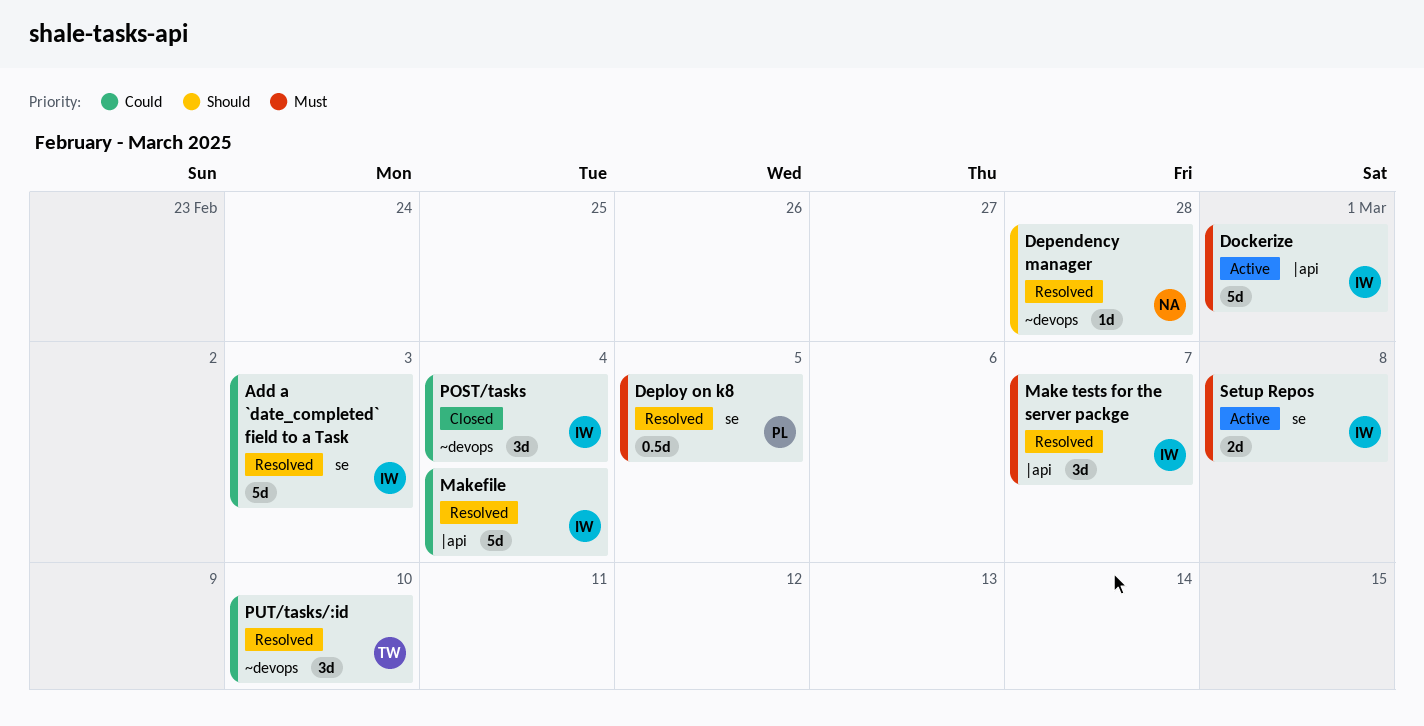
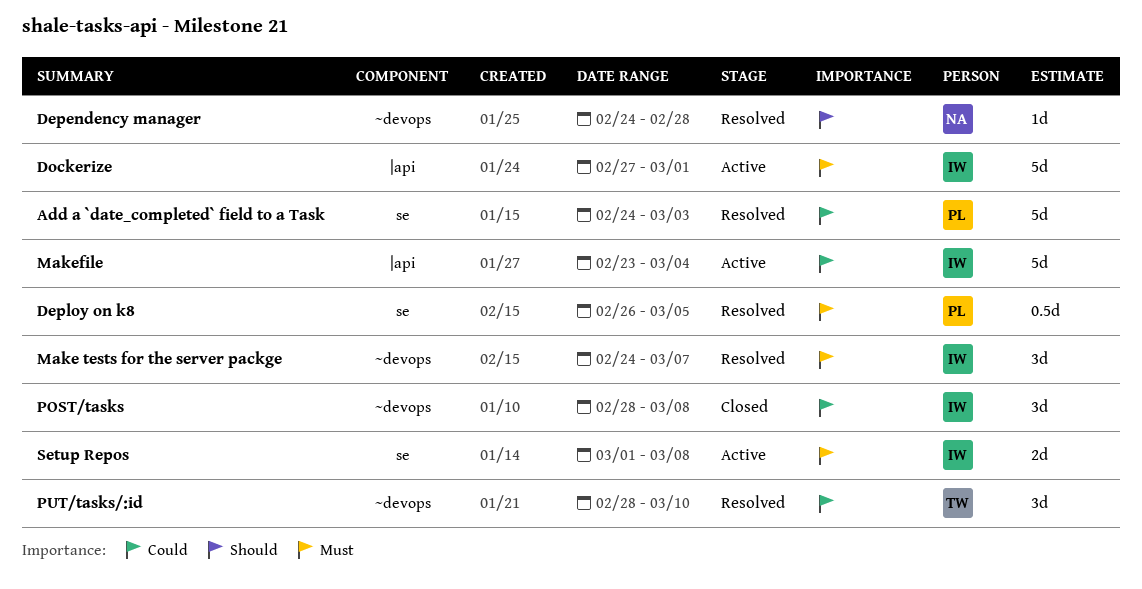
Add a `date_completed` field to a Task, owner: IW -> PL
Make tests for the server packge, label: |api -> ~devops
Makefile, status: Resolved -> Active
POST/tasks, due: Mar 4 -> Mar 8

